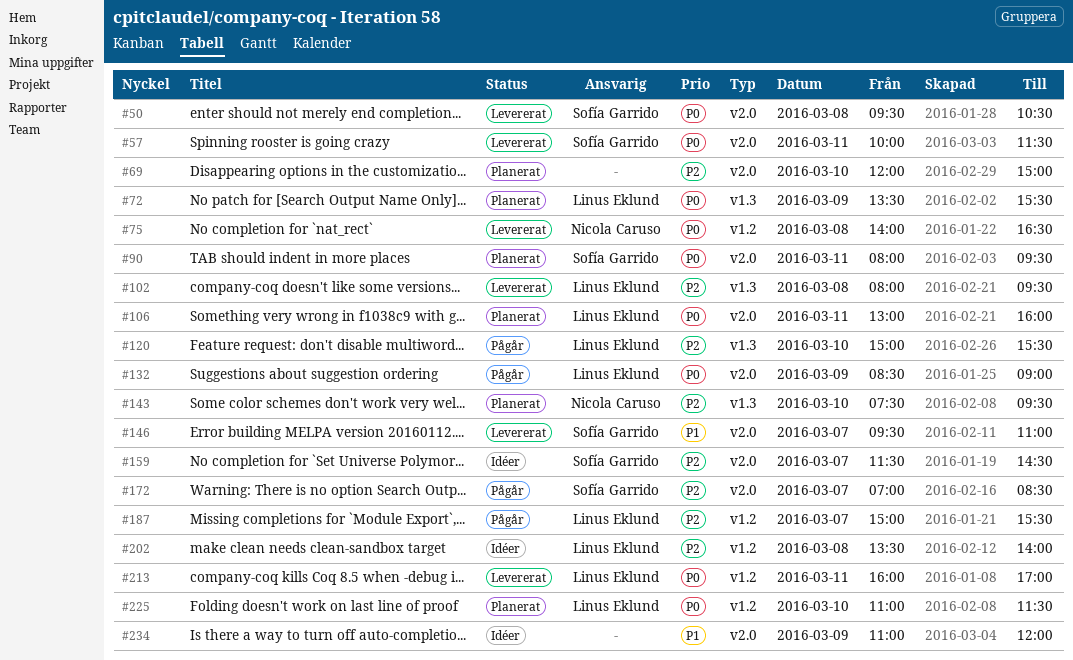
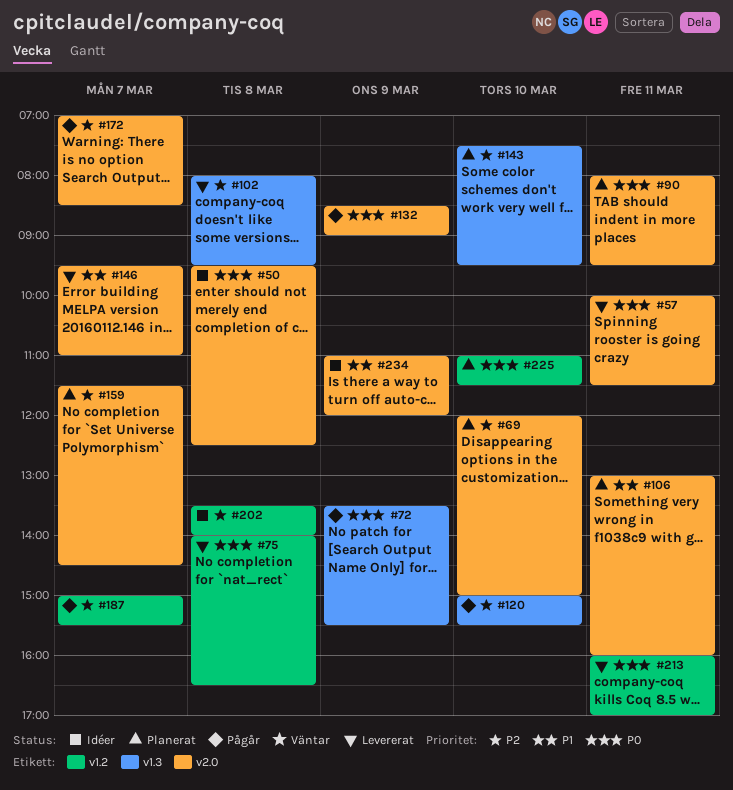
#50, status: Levererat -> Idéer
#50, ends: 10:30 -> 12:30
#72, status: Planerat -> Pågår
#106, priority: P0 -> P1
#159, status: Idéer -> Planerat

